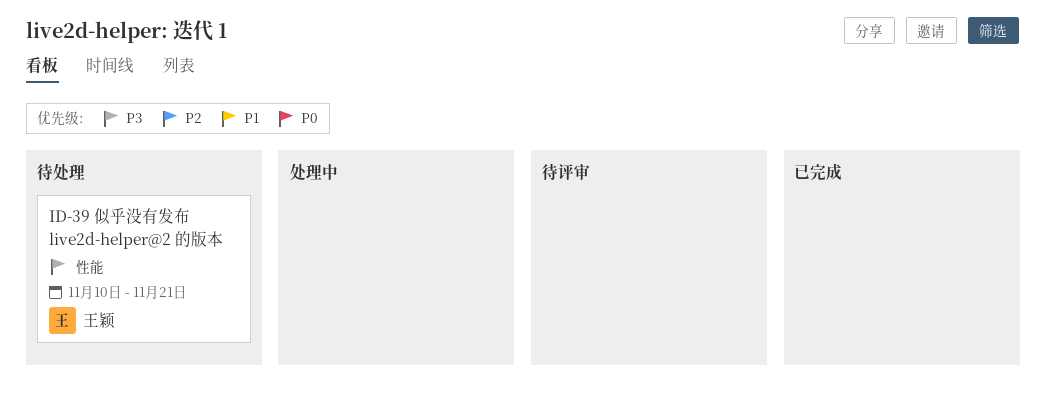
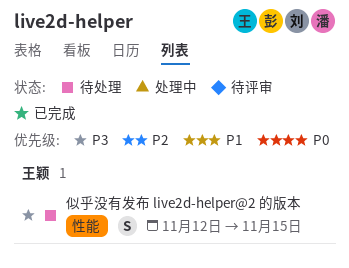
似乎没有发布 live2d-helper@2 的版本, start: Nov 10 -> Nov 12
似乎没有发布 live2d-helper@2 的版本, due: Nov 21 -> Nov 15

